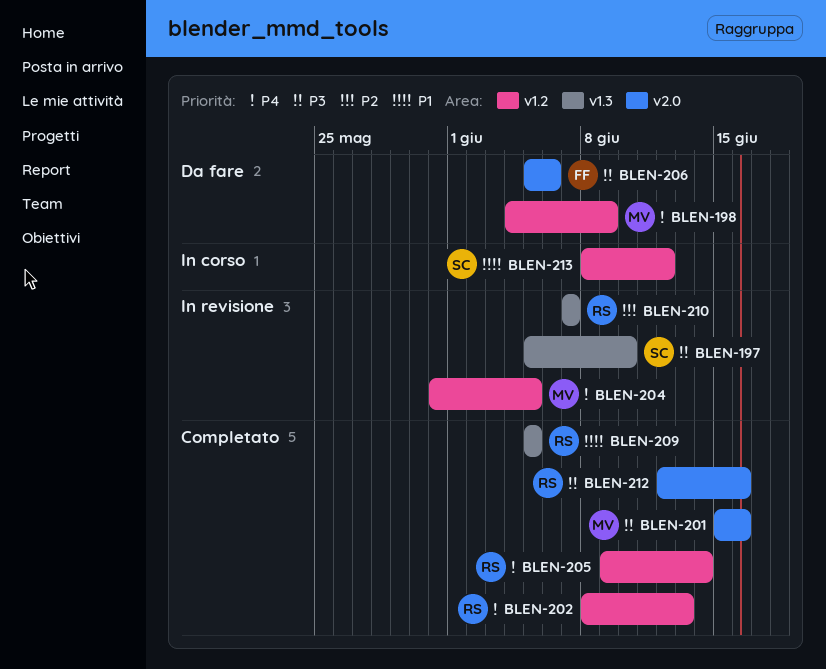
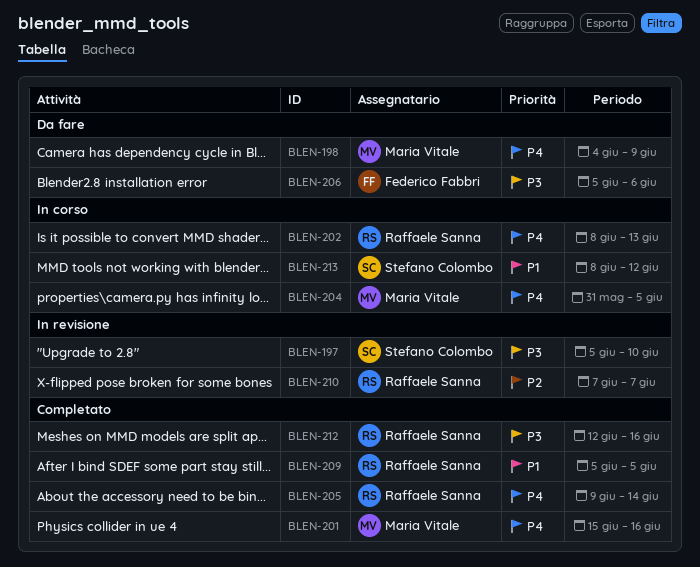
BLEN-201, priority: P3 -> P4
BLEN-202, status: Completato -> In corso
BLEN-204, status: In revisione -> In corso

